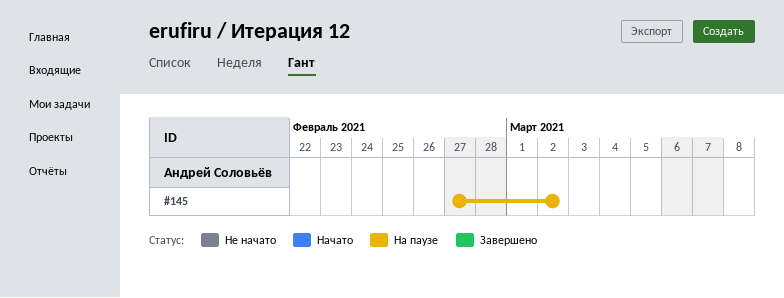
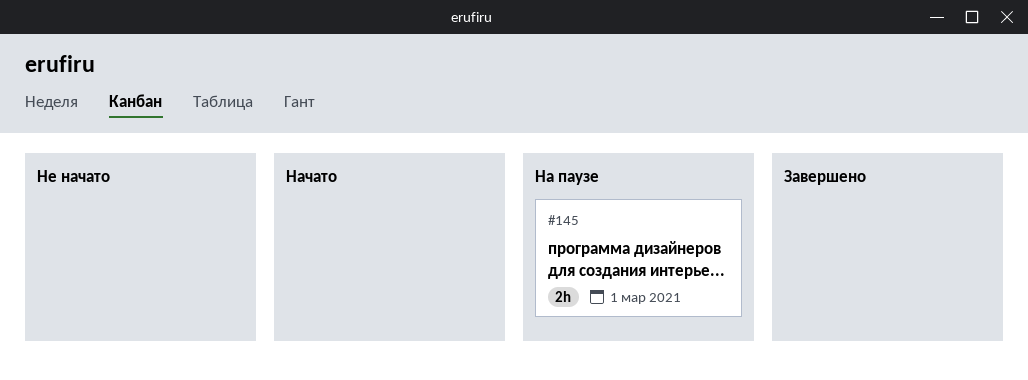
#145, due: Mar 2 -> Mar 1

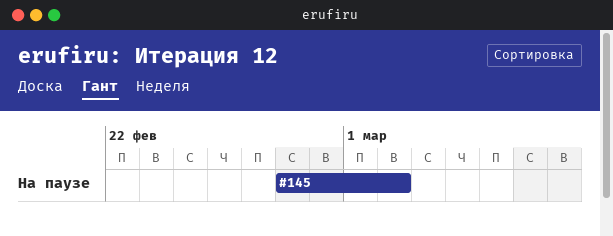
#145, due: Mar 1 -> Mar 2

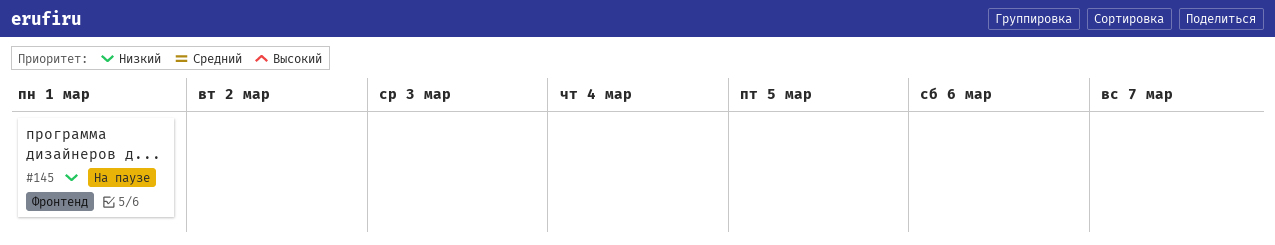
#145, due: Mar 2 -> Mar 1

